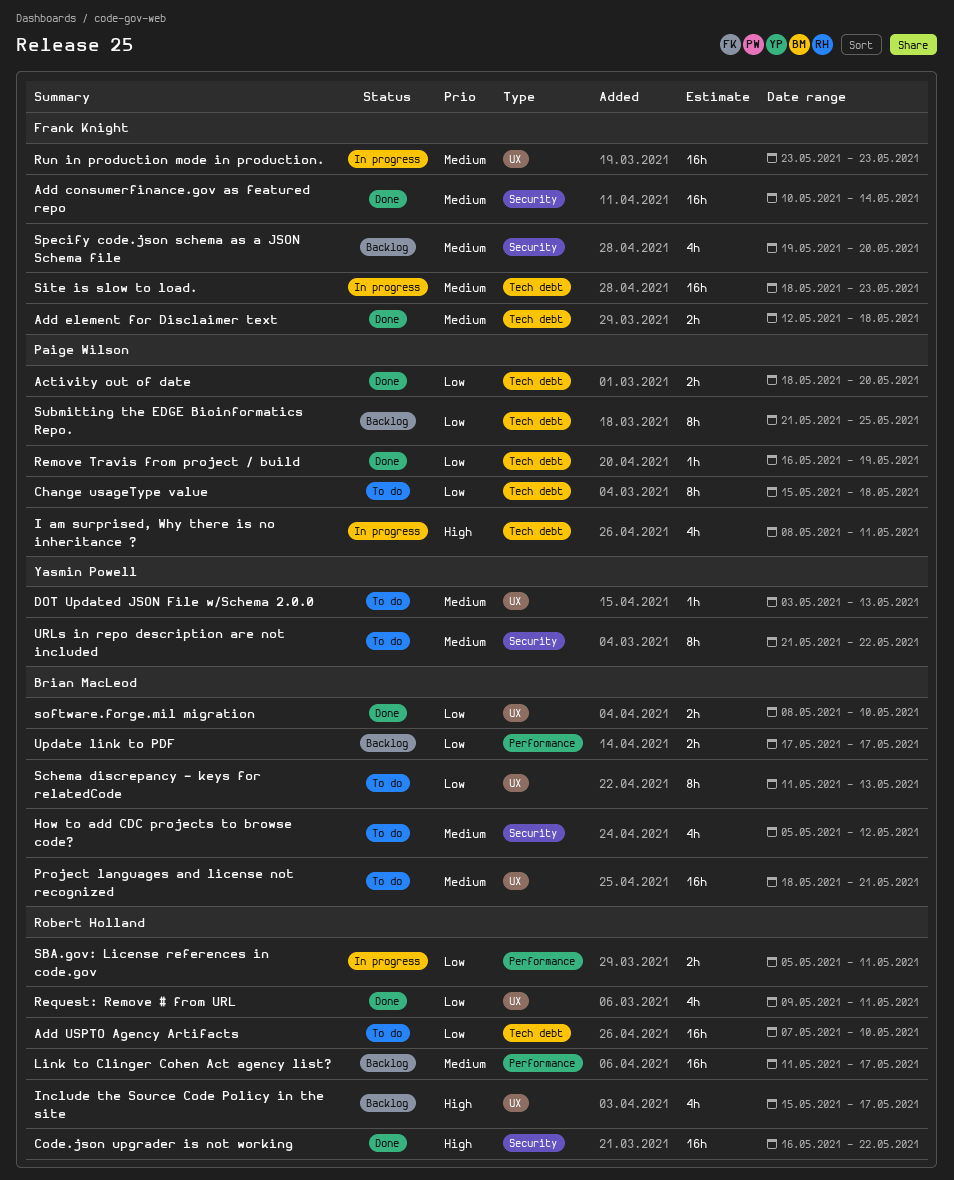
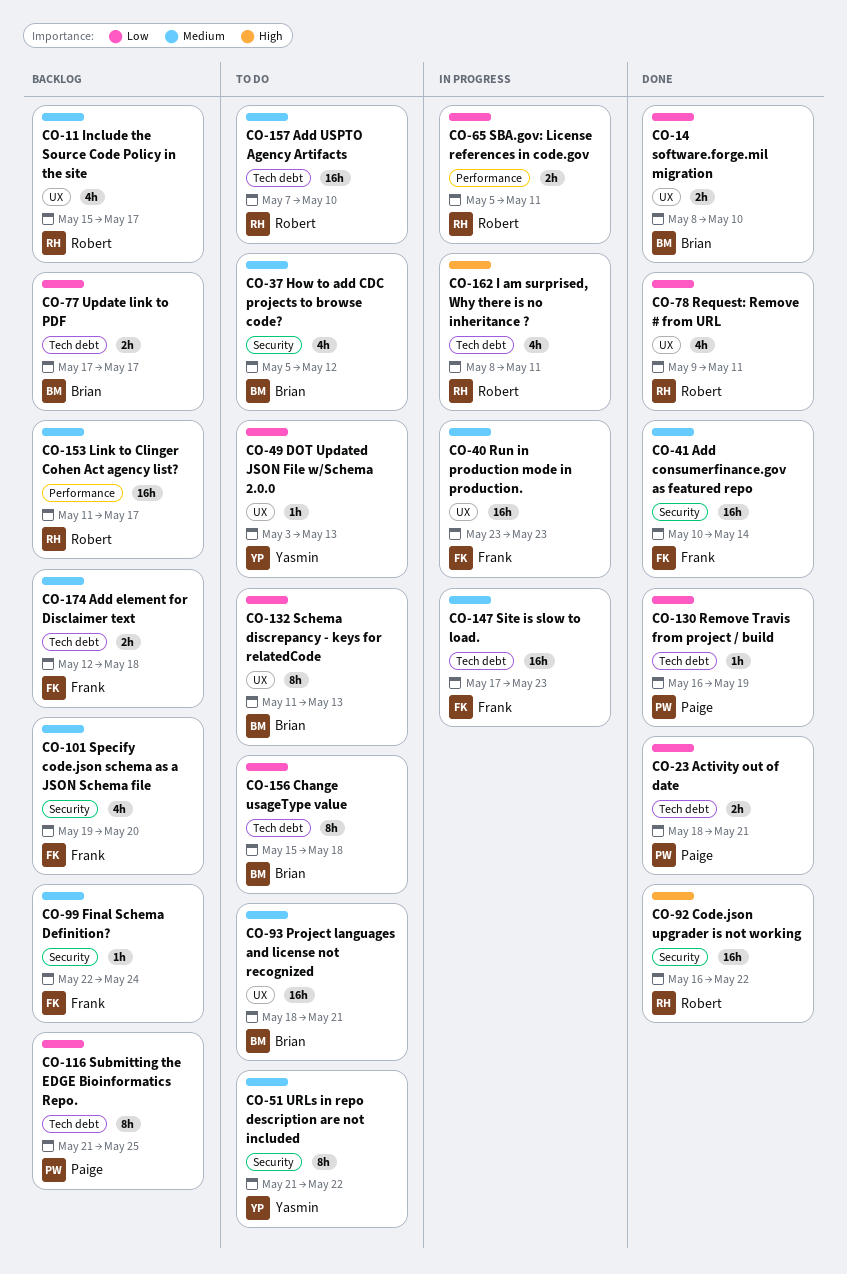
Activity out of date, due: May 20 -> May 21
Add element for Disclaimer text, status: Done -> Backlog
Add USPTO Agency Artifacts, priority: Low -> Medium
Change usageType value, owner: Paige Wilson -> Brian MacLeod
DOT Updated JSON File w/Schema 2.0.0, priority: Medium -> Low
Final Schema Definition?: none -> present
I am surprised, Why there is no inheritance ?, owner: Paige Wilson -> Robert Holland
Include the Source Code Policy in the site, priority: High -> Medium
Site is slow to load., start: May 18 -> May 17
Update link to PDF, label: Performance -> Tech debt

